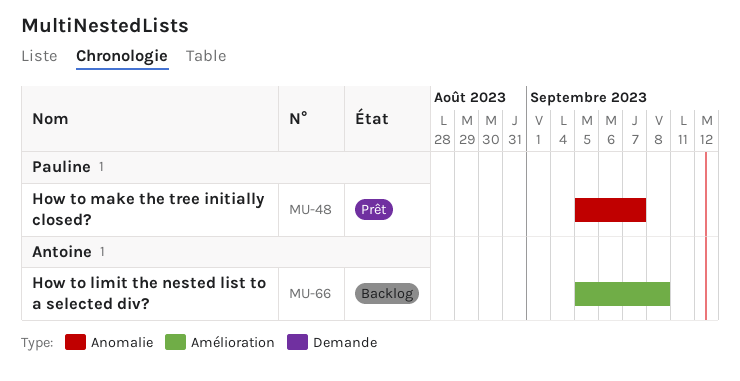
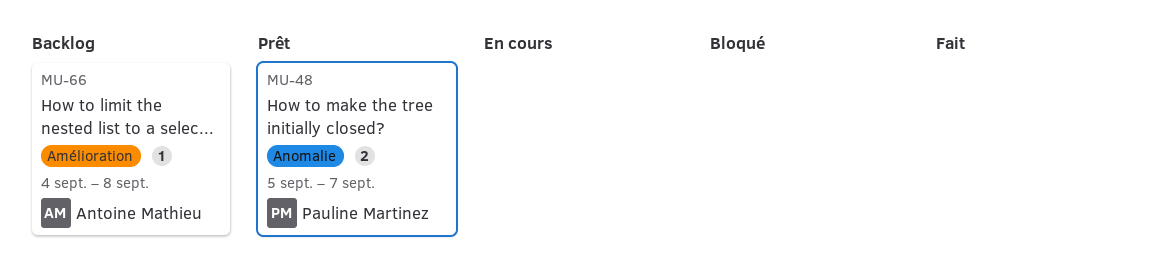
MU-66, start: Sep 5 -> Sep 4

